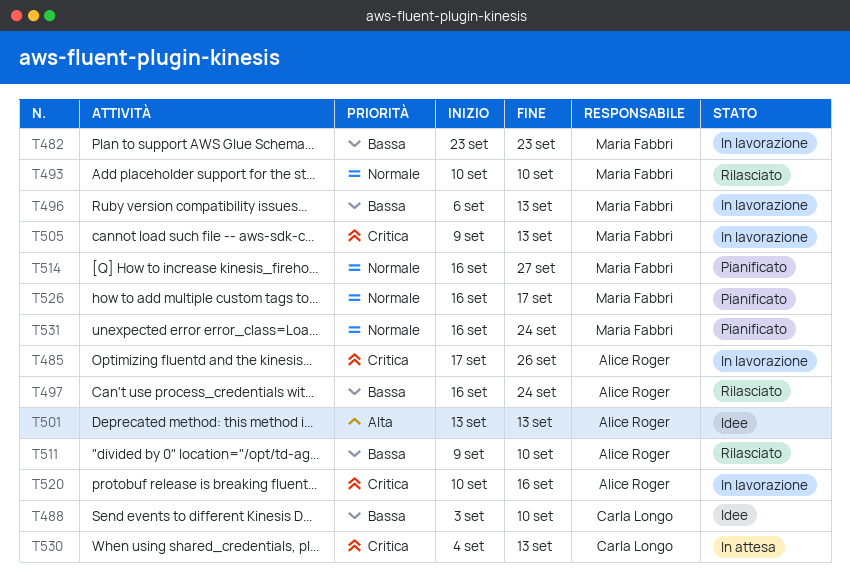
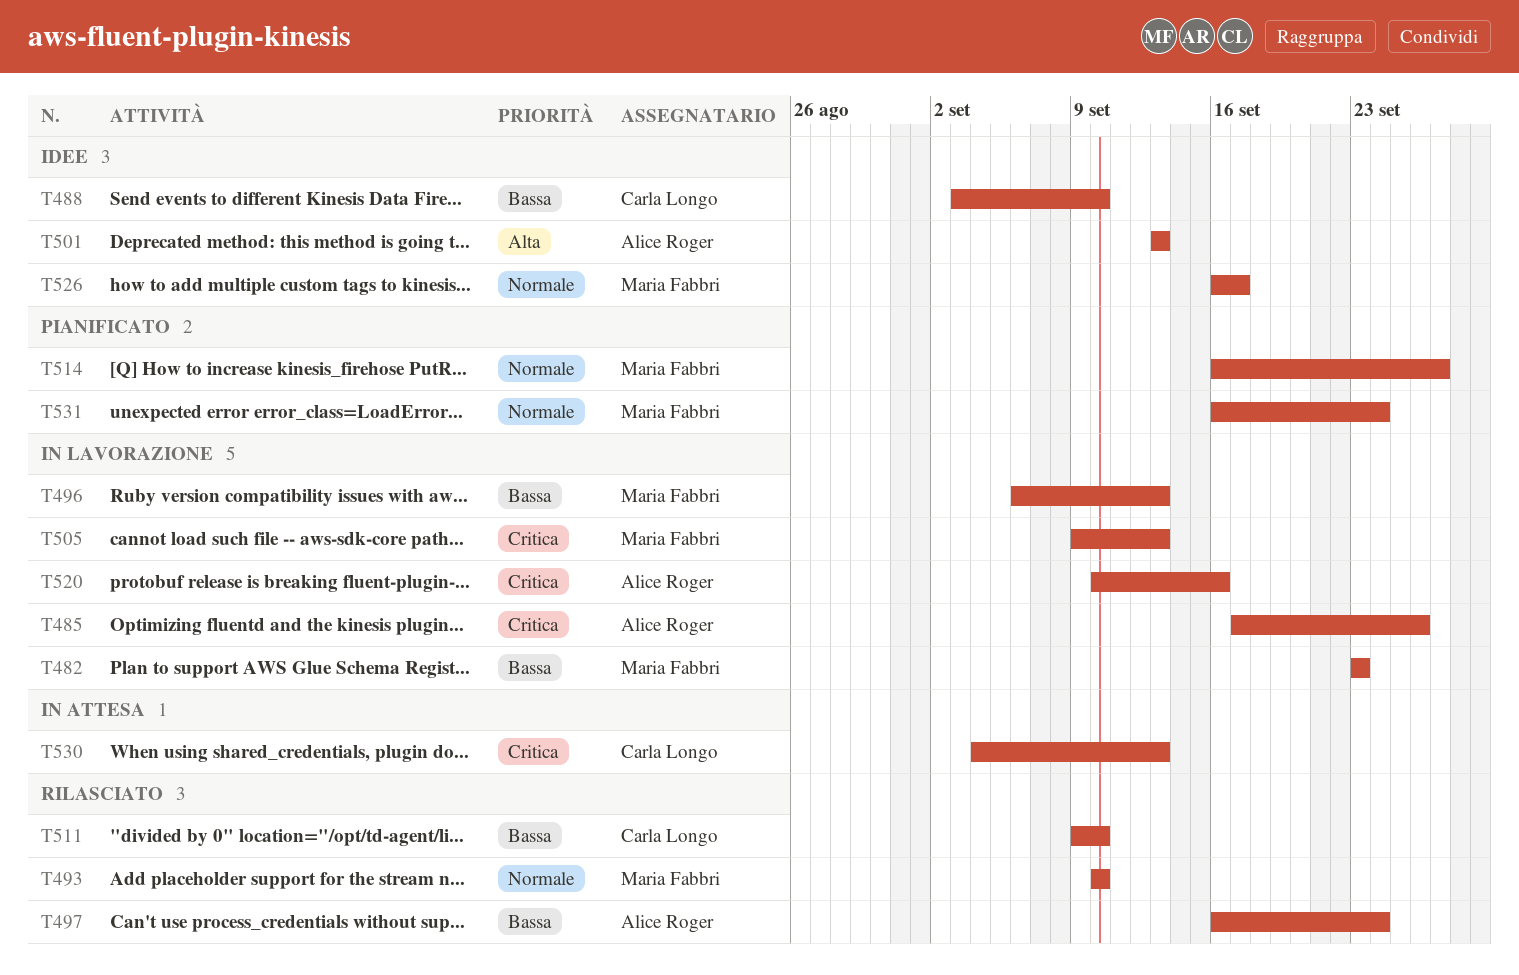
T511, owner: Alice Roger -> Carla Longo
T526, status: Pianificato -> Idee

